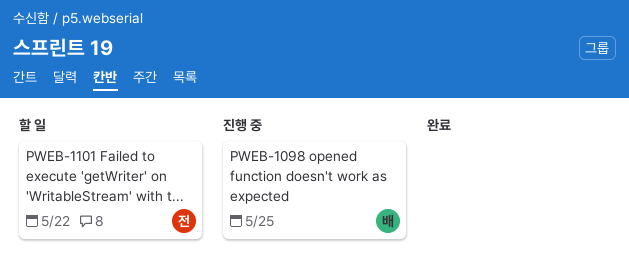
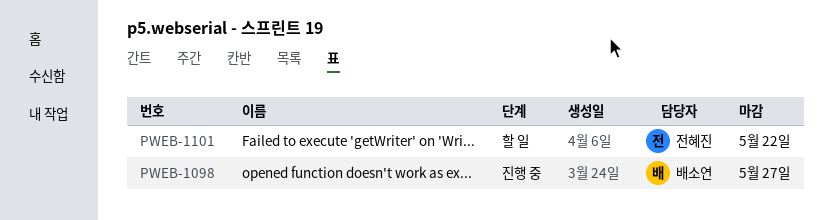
PWEB-1098, due: May 25 -> May 27

